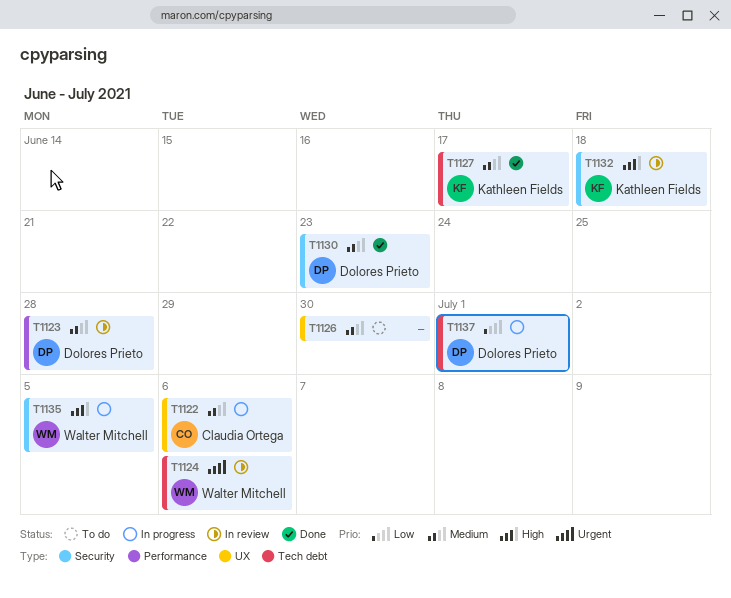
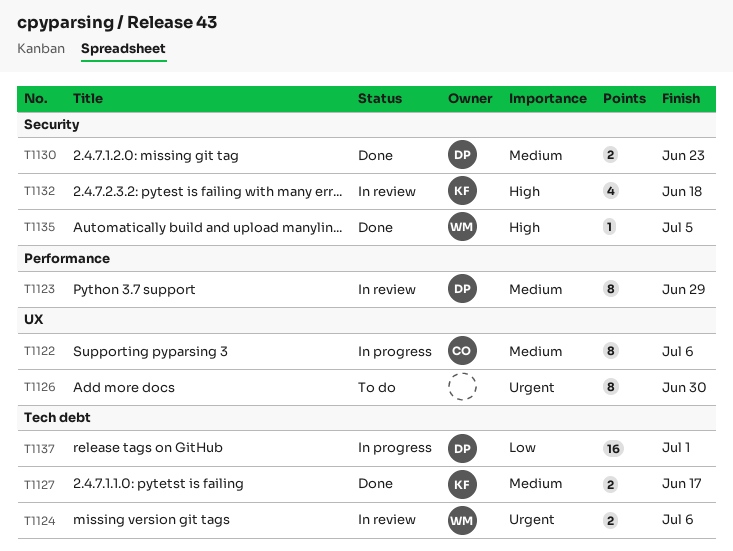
T1123, due: Jun 28 -> Jun 29
T1126, priority: Medium -> Urgent
T1135, status: In progress -> Done

